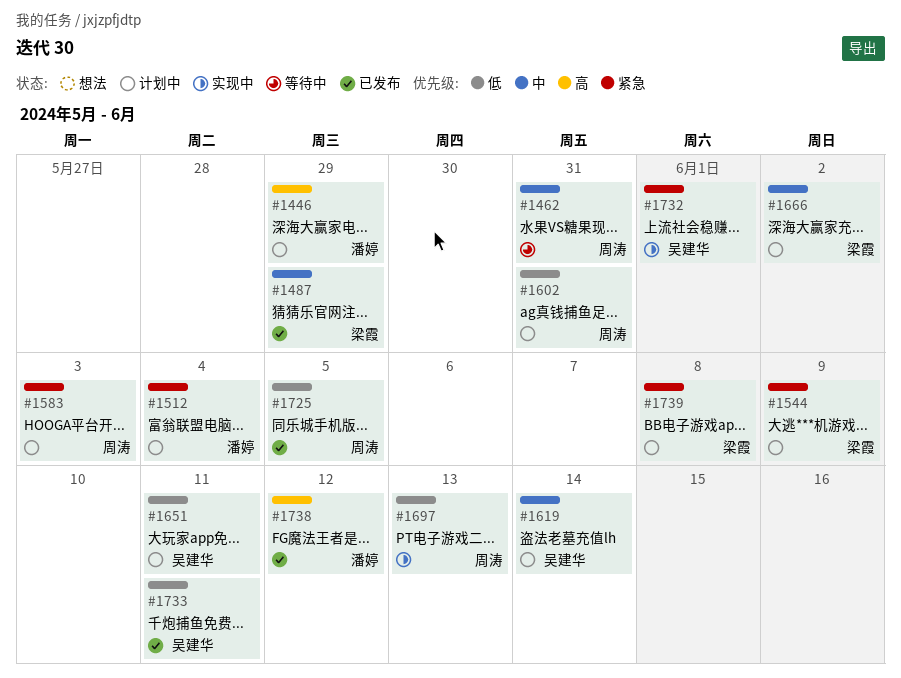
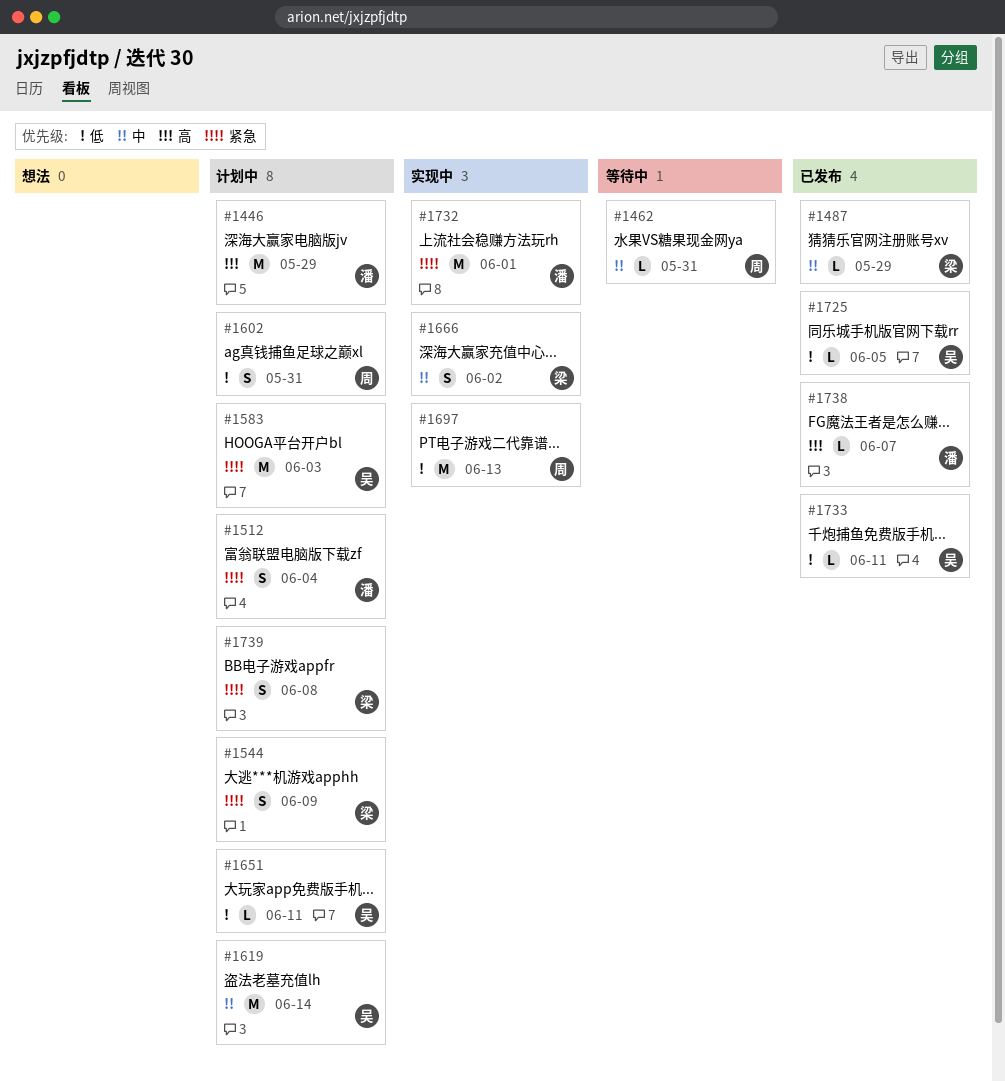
#1583, owner: 周涛 -> 吴建华
#1666, status: 计划中 -> 实现中
#1725, owner: 周涛 -> 吴建华
#1732, owner: 吴建华 -> 潘婷
#1738, due: Jun 12 -> Jun 7

